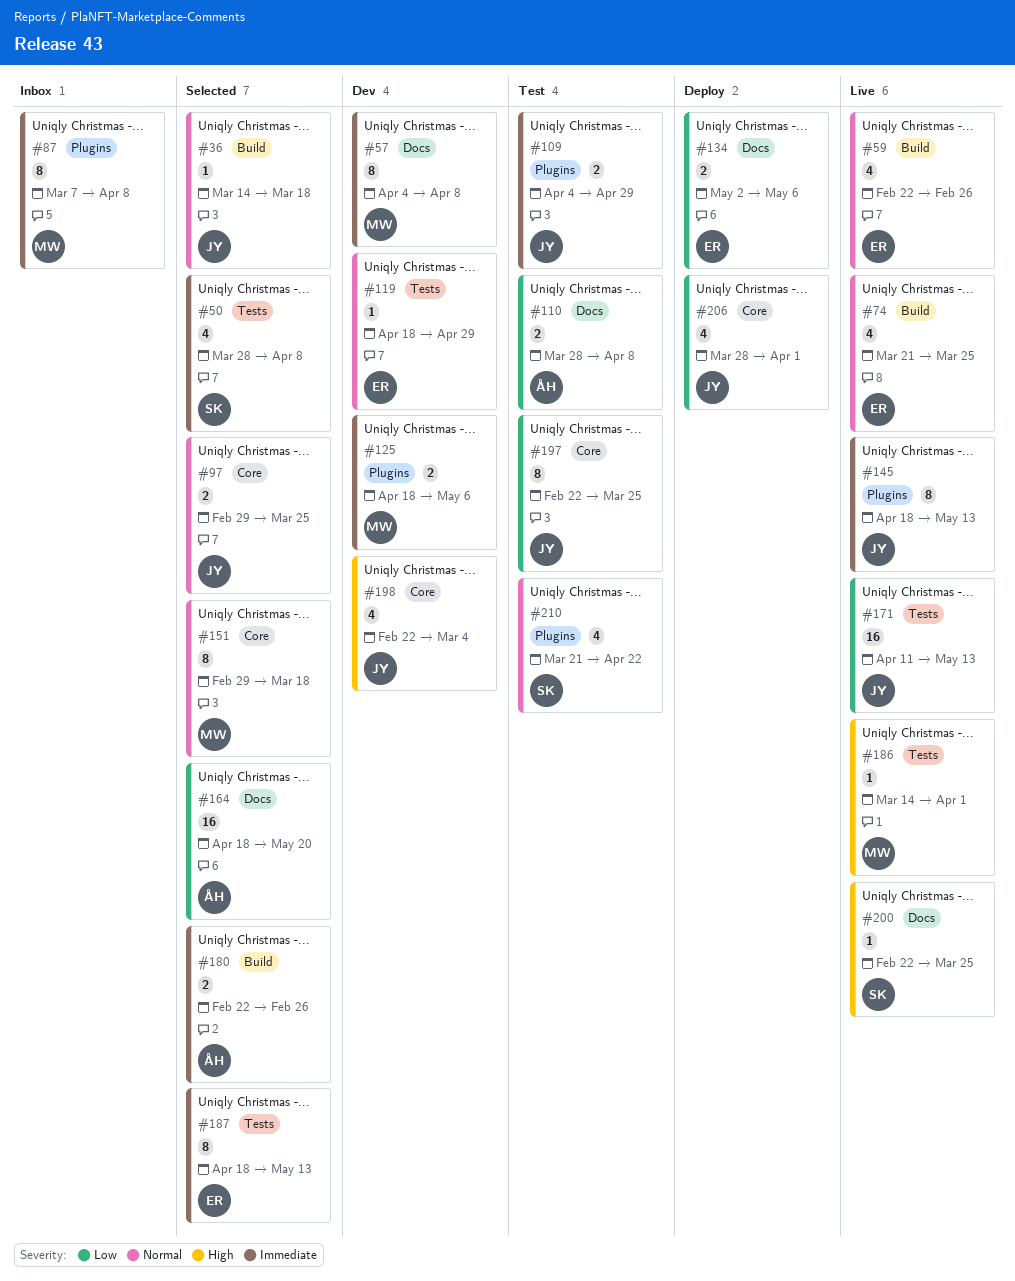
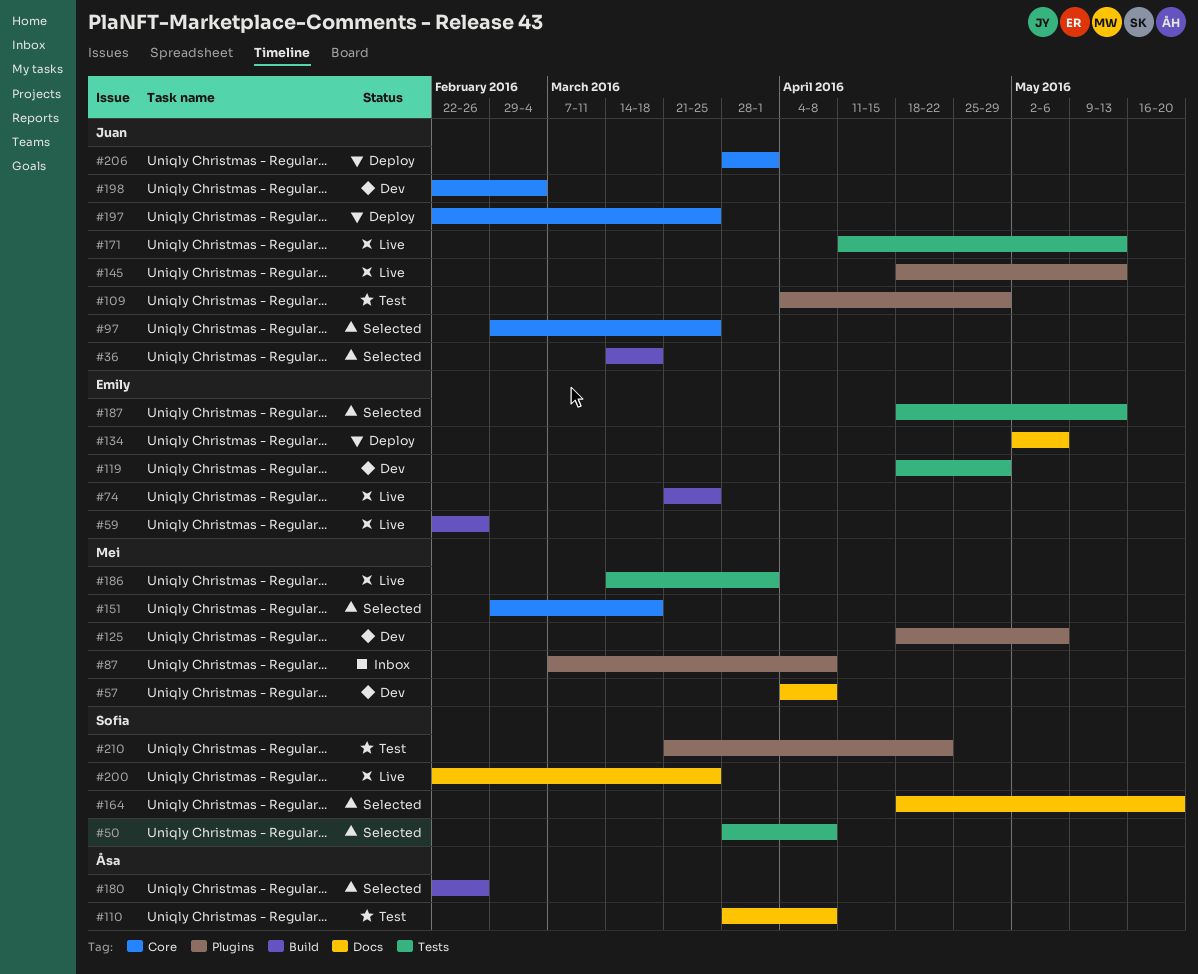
#164, owner: Åsa -> Sofia
#197, status: Test -> Deploy

